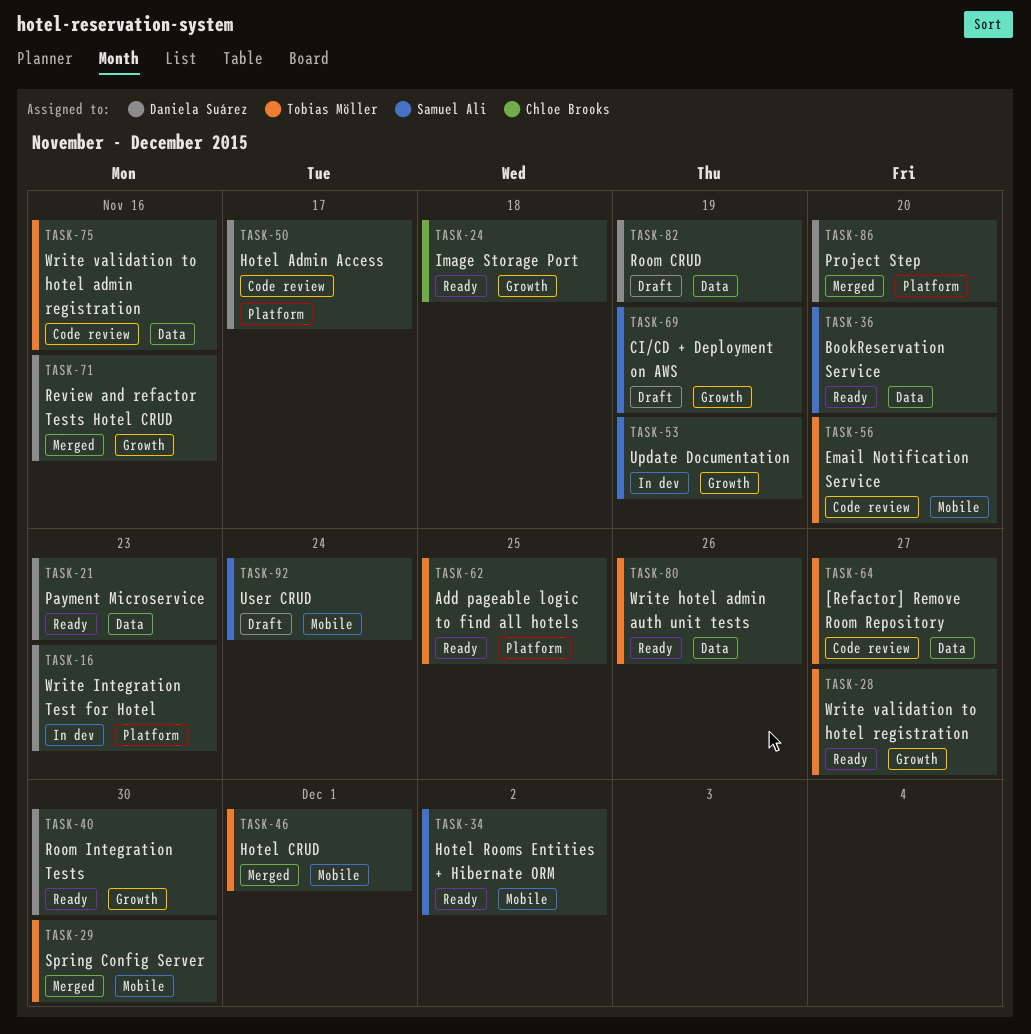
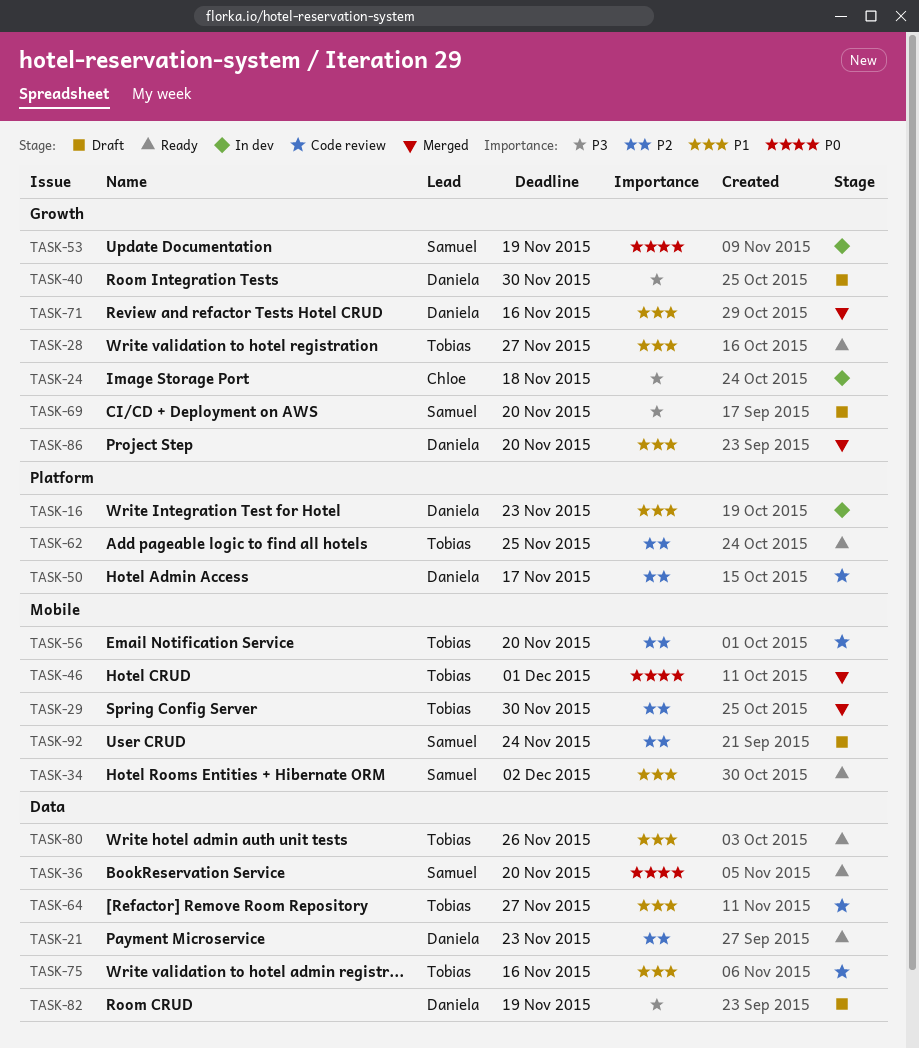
TASK-24, status: Ready -> In dev
TASK-40, status: Ready -> Draft
TASK-69, due: Nov 19 -> Nov 20
TASK-86, label: Platform -> Growth

